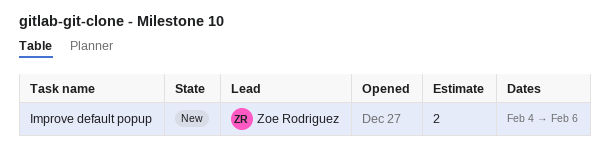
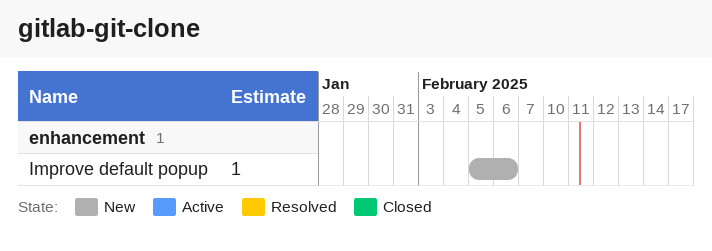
Improve default popup, estimate: 2 -> 1
Improve default popup, start: Feb 4 -> Feb 5

